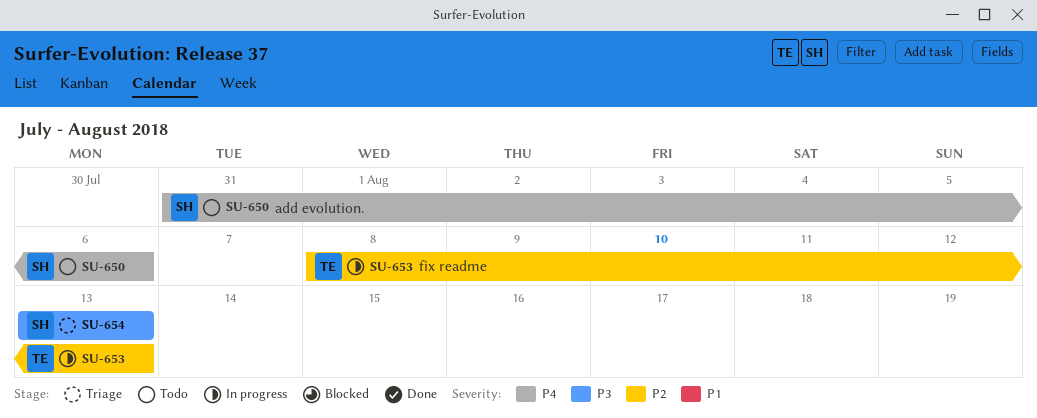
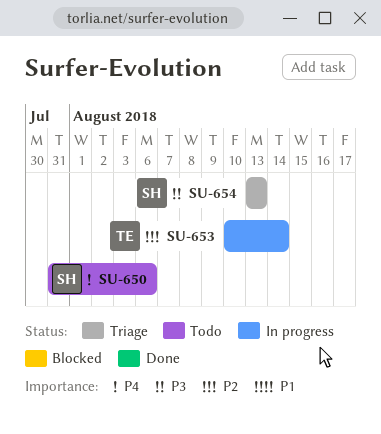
SU-653, start: Aug 8 -> Aug 10
SU-653, due: Aug 13 -> Aug 14

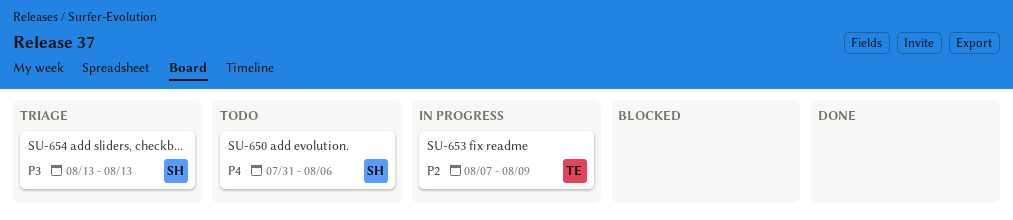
SU-653, start: Aug 10 -> Aug 7
SU-653, due: Aug 14 -> Aug 9

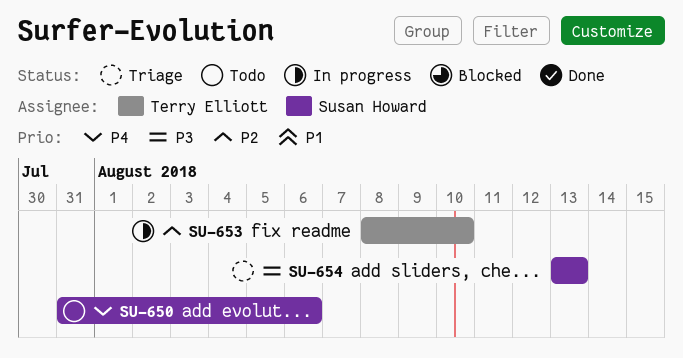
SU-653, start: Aug 7 -> Aug 8
SU-653, due: Aug 9 -> Aug 10

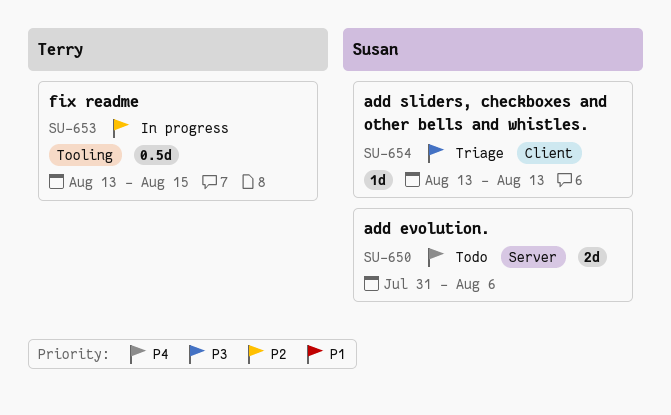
SU-653, start: Aug 8 -> Aug 13
SU-653, due: Aug 10 -> Aug 15

